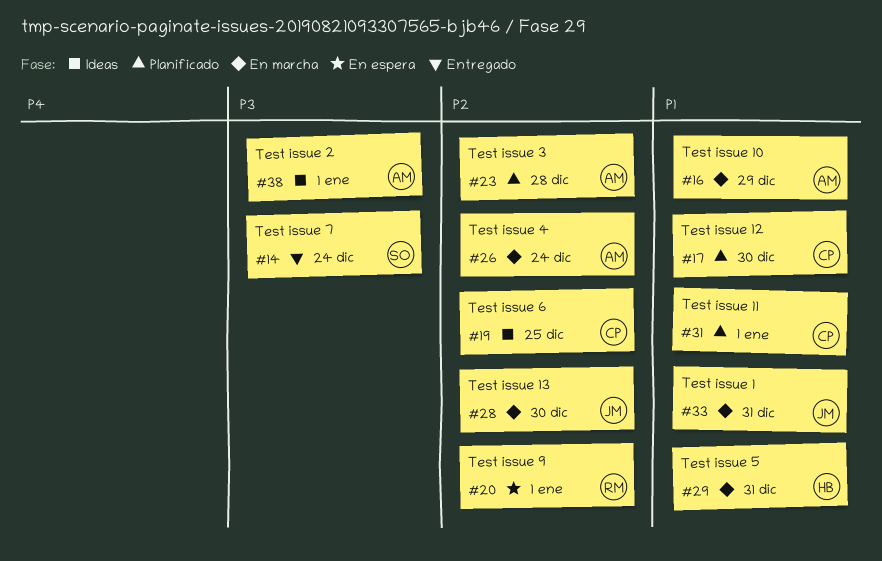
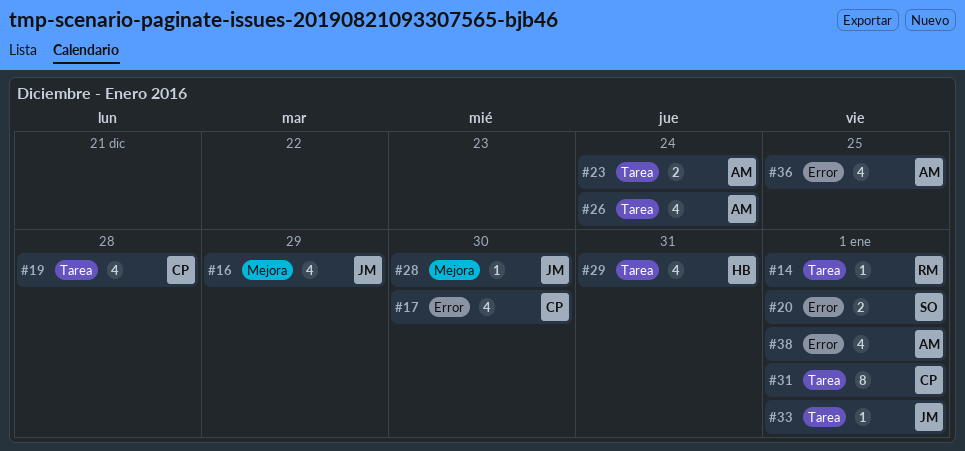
#14, owner: SO -> RM
#14, due: Dec 24 -> Jan 1
#16, owner: AM -> JM
#19, due: Dec 25 -> Dec 28
#20, owner: RM -> SO
#23, due: Dec 28 -> Dec 24
#33, due: Dec 31 -> Jan 1
#36: none -> present

